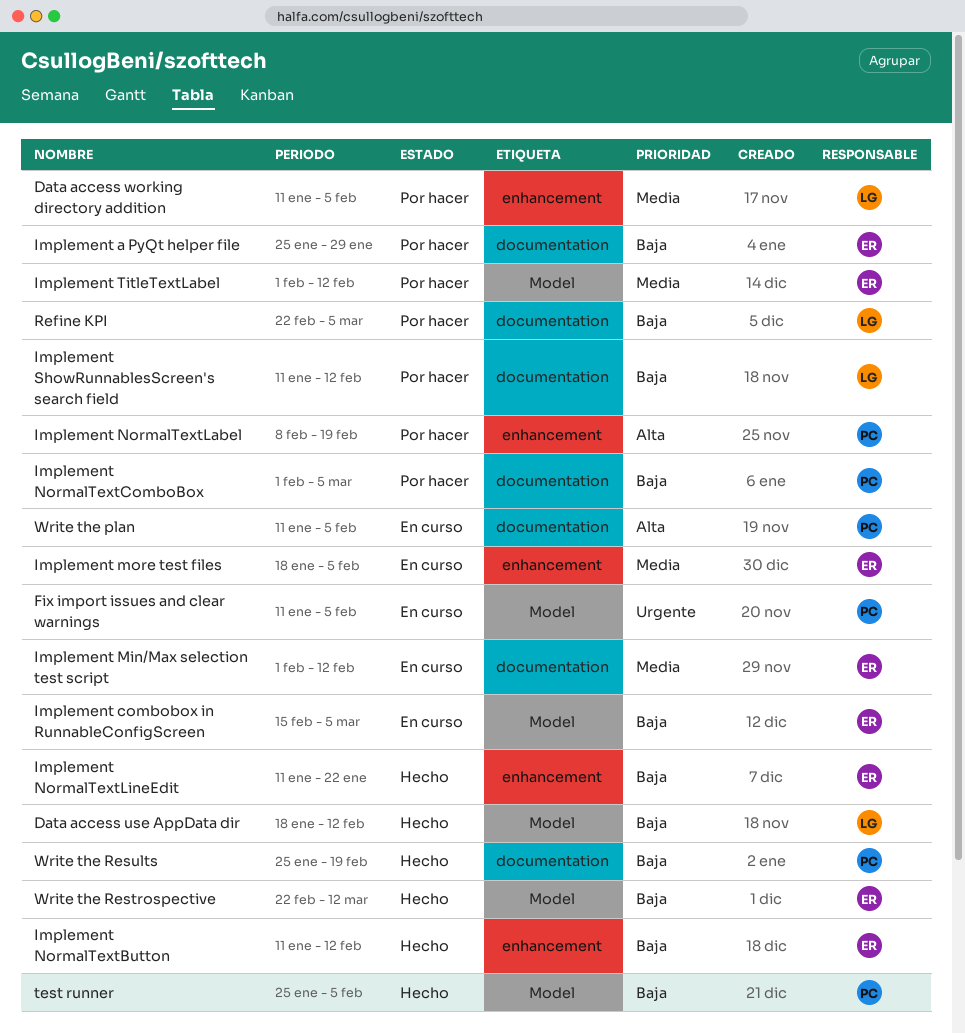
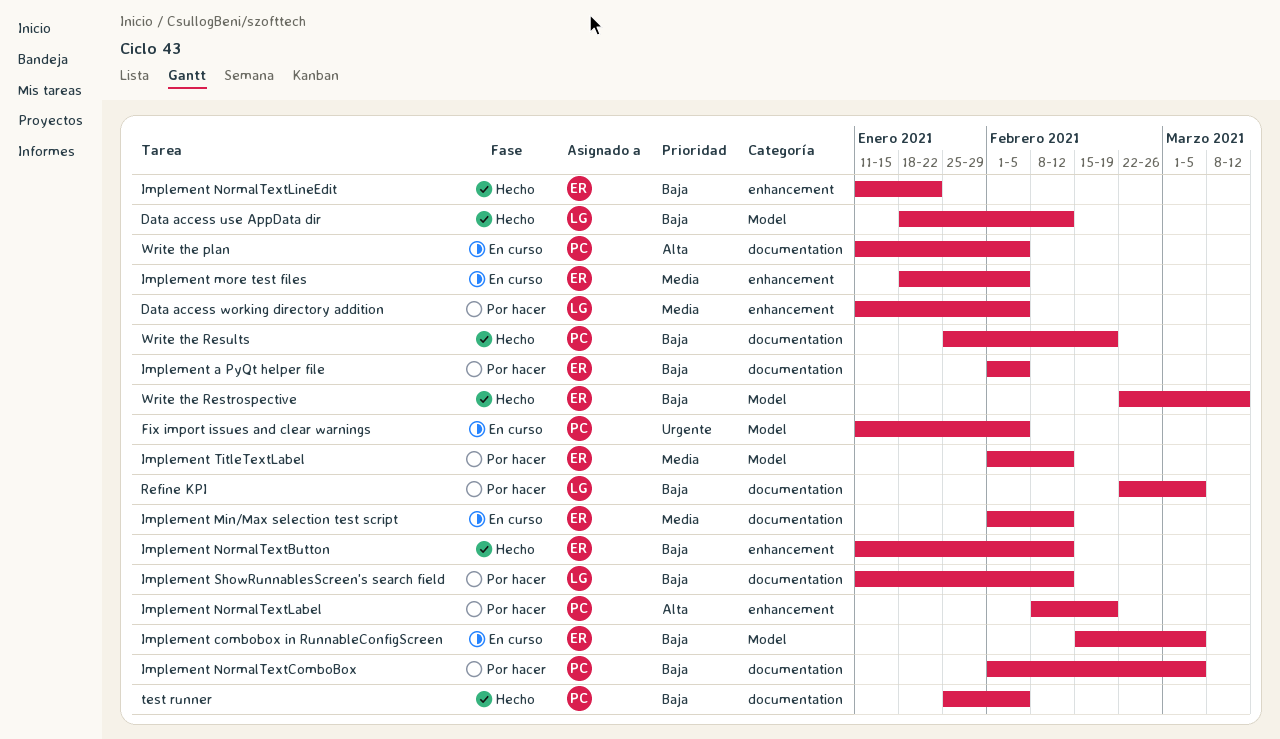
Implement a PyQt helper file, start: Jan 25 -> Feb 1
Implement a PyQt helper file, due: Jan 29 -> Feb 5
test runner, label: Model -> documentation

